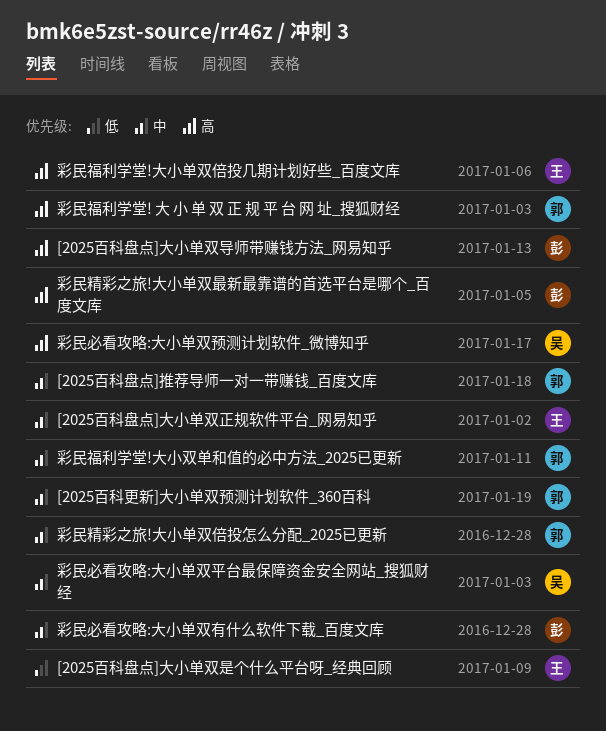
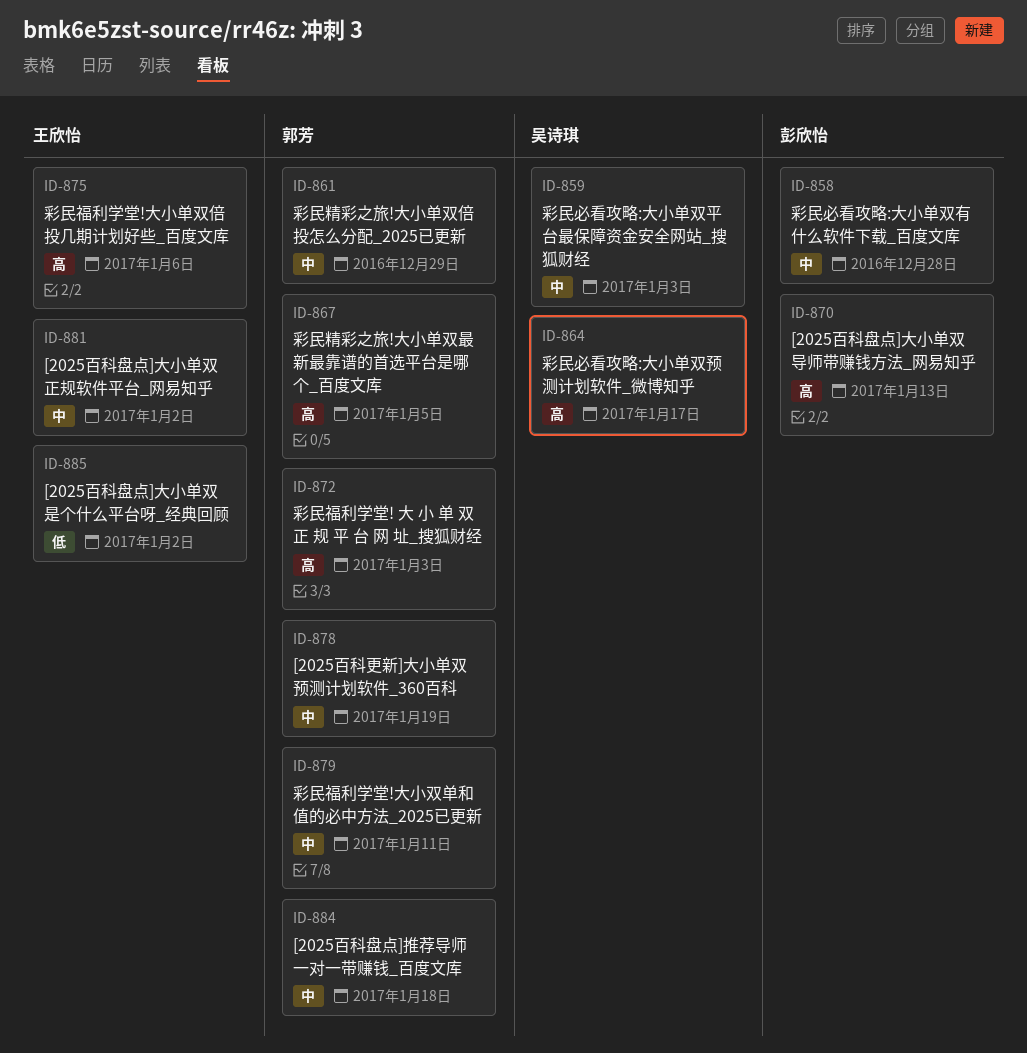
[2025百科盘点]大小单双是个什么平台呀_经典回顾, due: Jan 9 -> Jan 2
彩民精彩之旅!大小单双倍投怎么分配_2025已更新, due: Dec 28 -> Dec 29
彩民精彩之旅!大小单双最新最靠谱的首选平台是哪个_百度文库, owner: 彭欣怡 -> 郭芳

